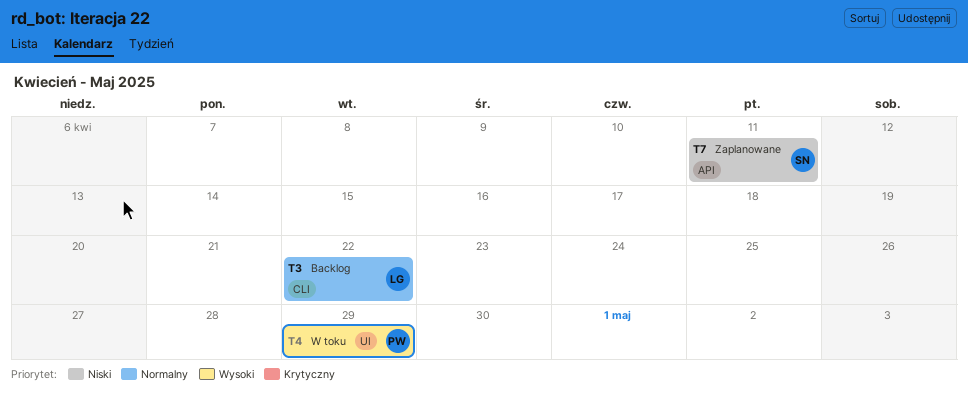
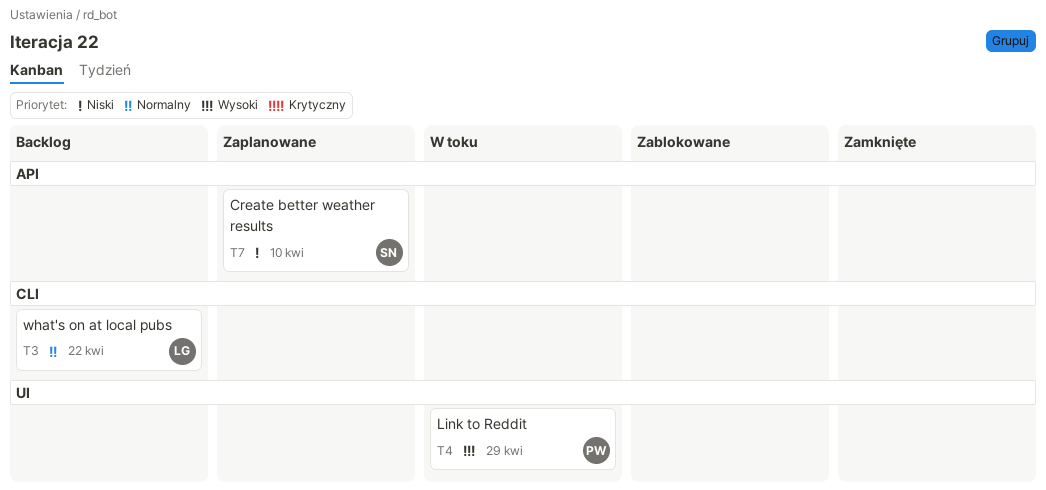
T7, due: Apr 11 -> Apr 10

